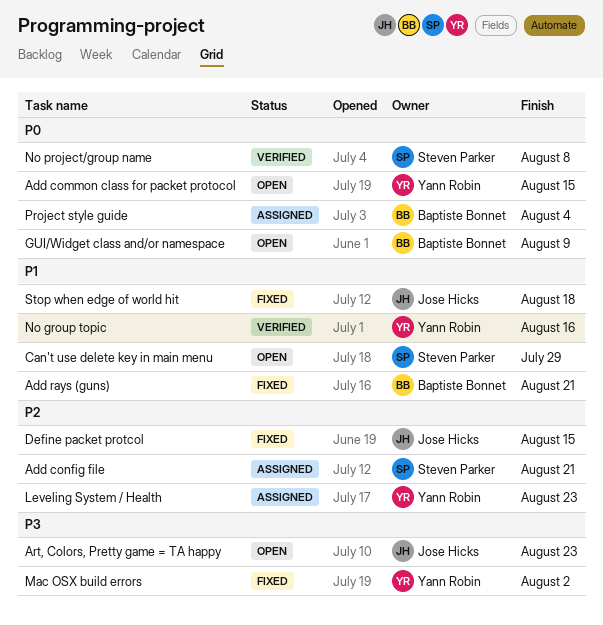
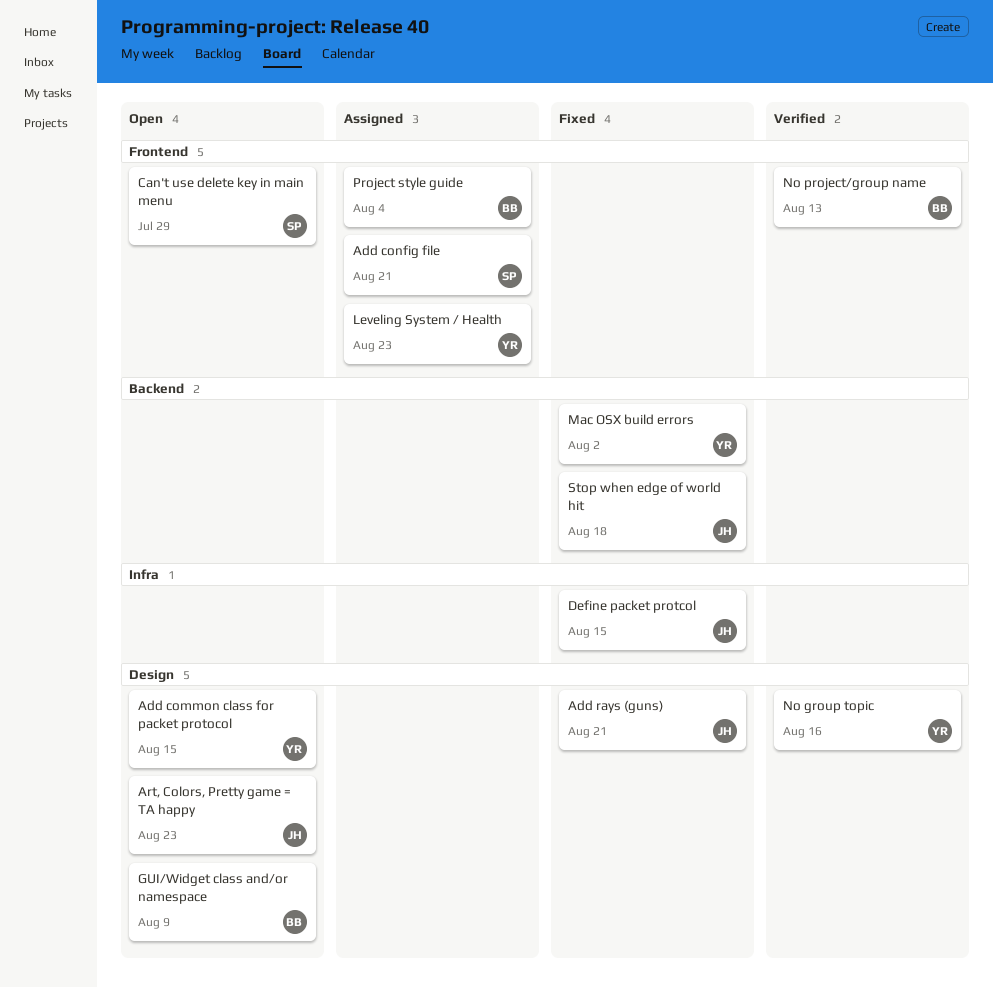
Add rays (guns), owner: Baptiste Bonnet -> Jose Hicks
No project/group name, owner: Steven Parker -> Baptiste Bonnet
No project/group name, due: Aug 8 -> Aug 13

